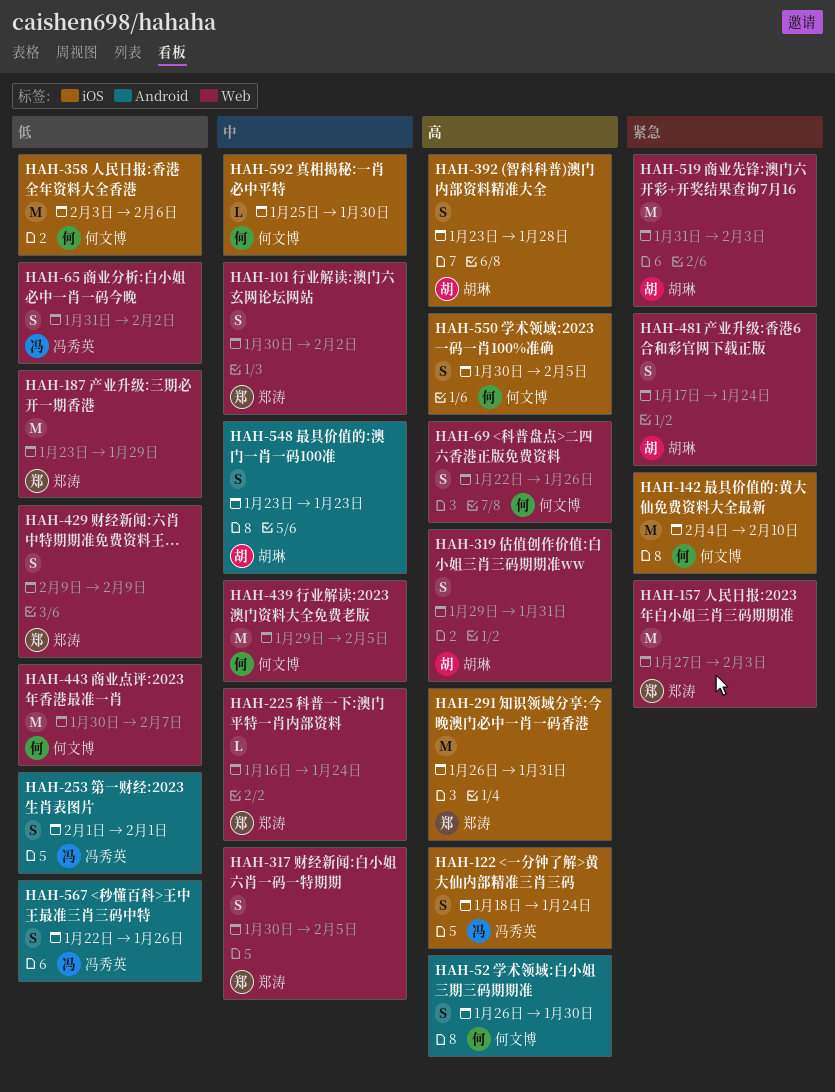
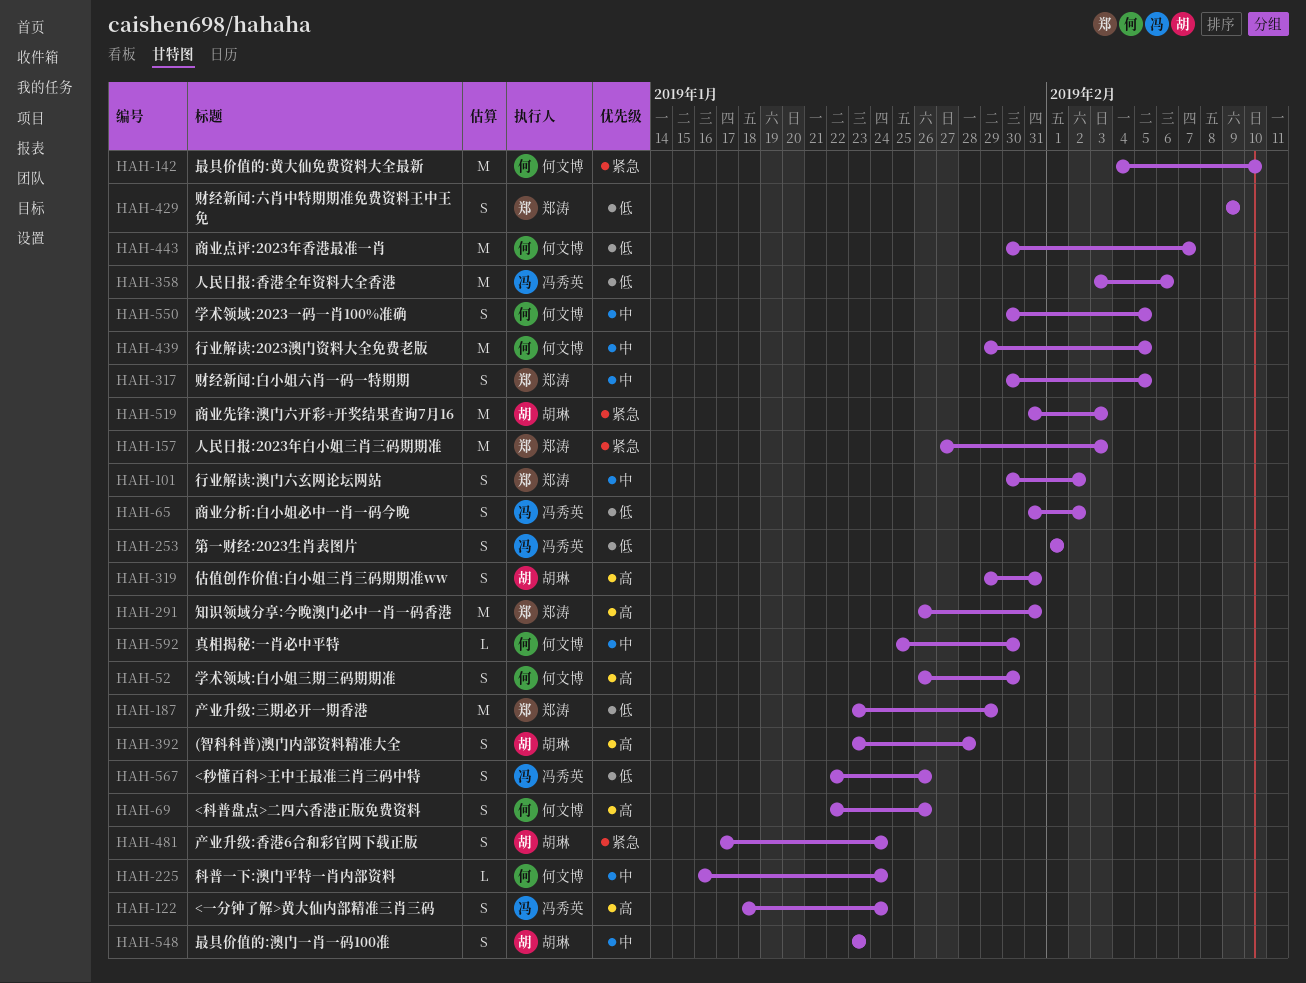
HAH-225, owner: 郑涛 -> 何文博
HAH-358, owner: 何文博 -> 冯秀英
HAH-550, priority: 高 -> 中

